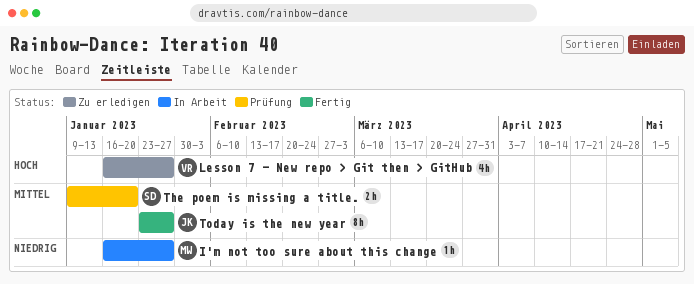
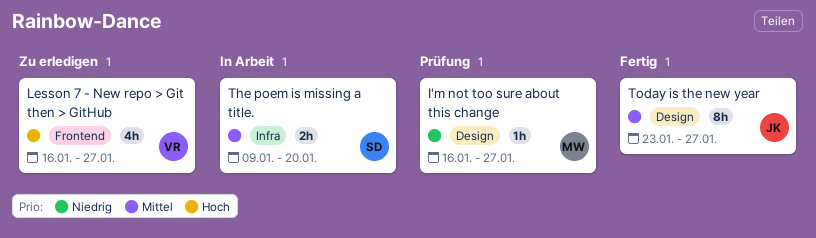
I'm not too sure about this change, status: In Arbeit -> Prüfung
The poem is missing a title., status: Prüfung -> In Arbeit

